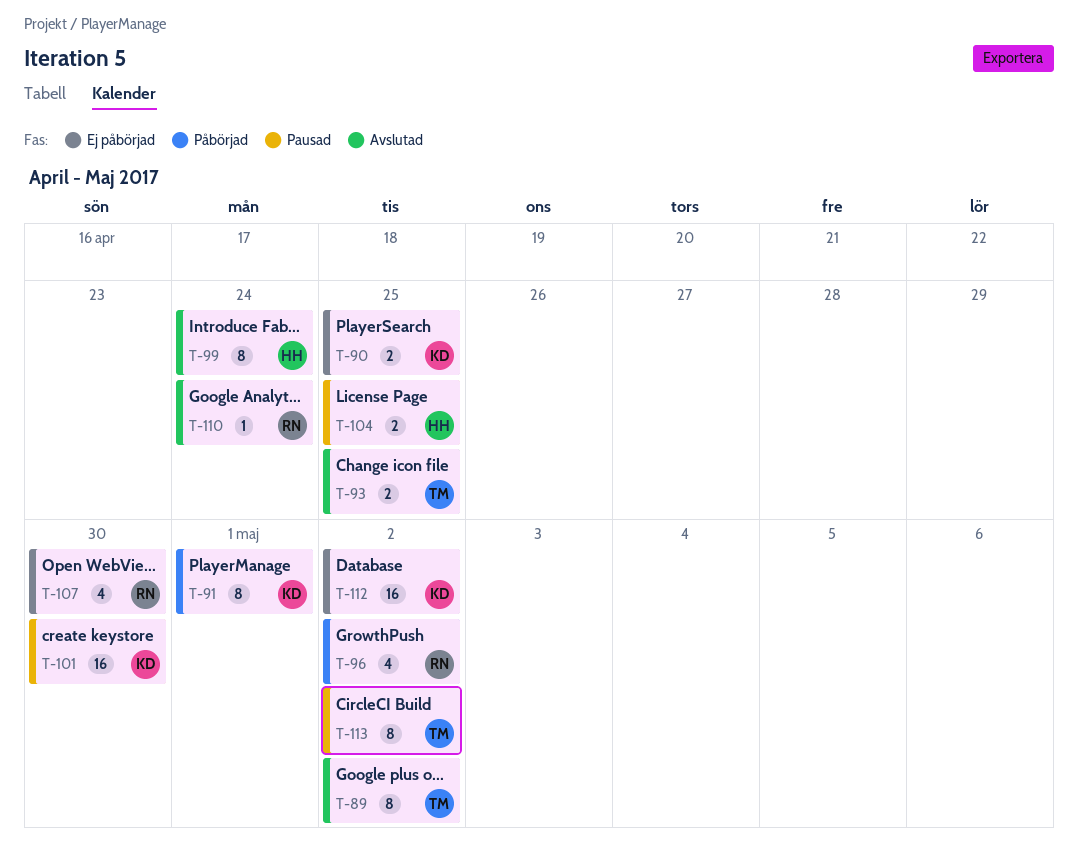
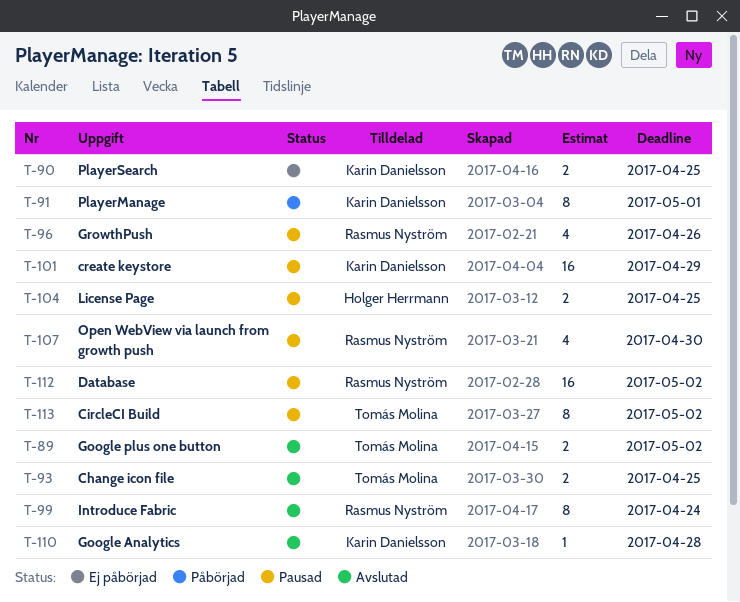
T-89, estimate: 8 -> 2
T-96, status: Påbörjad -> Pausad
T-96, due: May 2 -> Apr 26
T-99, owner: Holger Herrmann -> Rasmus Nyström
T-101, due: Apr 30 -> Apr 29
T-107, status: Ej påbörjad -> Pausad
T-110, owner: Rasmus Nyström -> Karin Danielsson
T-110, due: Apr 24 -> Apr 28
T-112, status: Ej påbörjad -> Pausad
T-112, owner: Karin Danielsson -> Rasmus Nyström

